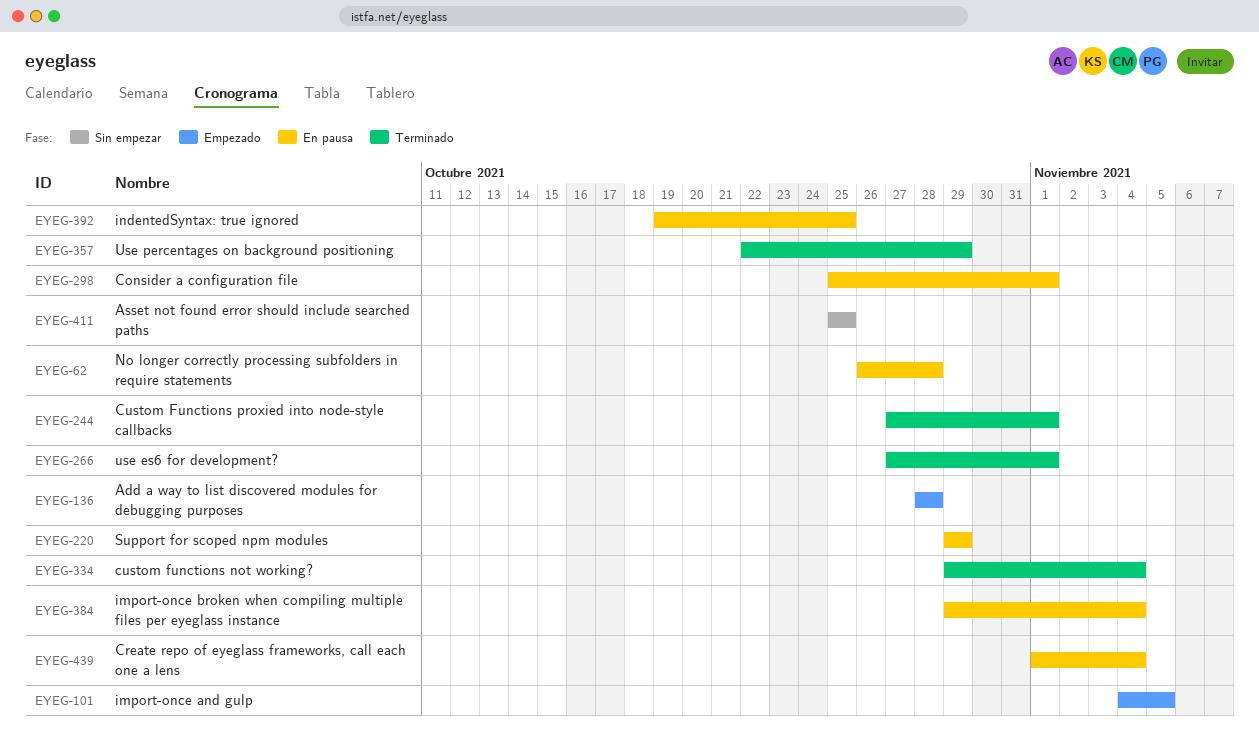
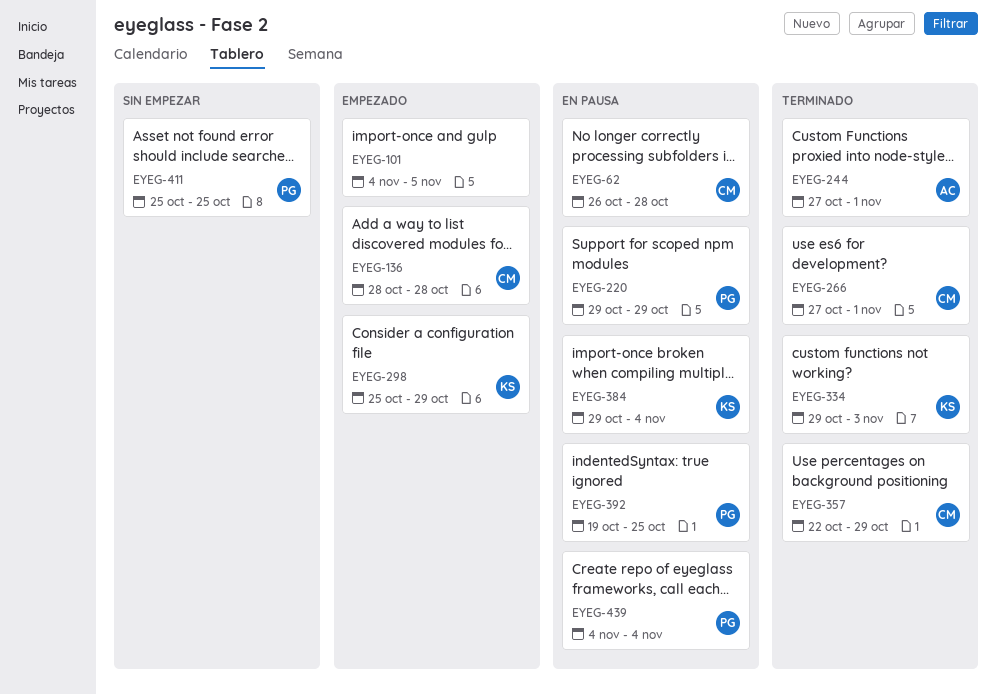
EYEG-298, status: En pausa -> Empezado
EYEG-298, due: Nov 1 -> Oct 29
EYEG-334, due: Nov 4 -> Nov 3
EYEG-439, start: Nov 1 -> Nov 4

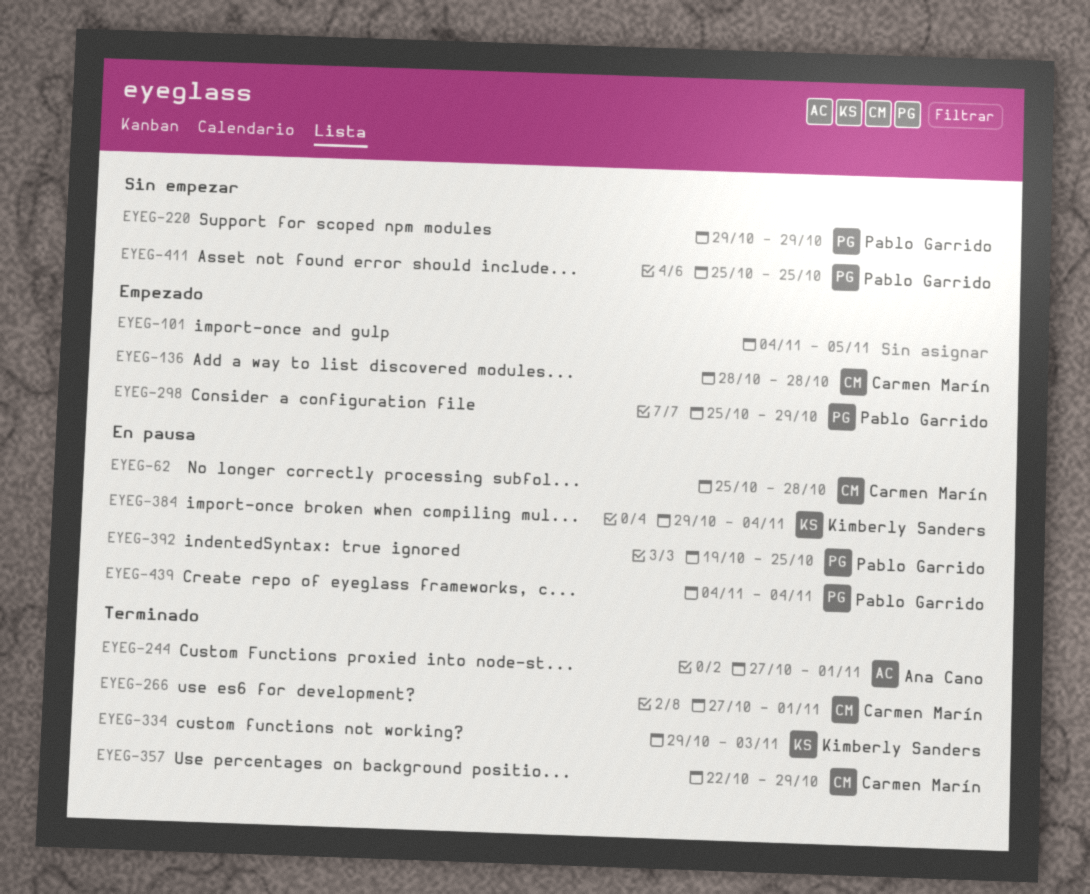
EYEG-62, start: Oct 26 -> Oct 25
EYEG-220, status: En pausa -> Sin empezar
EYEG-298, owner: Kimberly Sanders -> Pablo Garrido

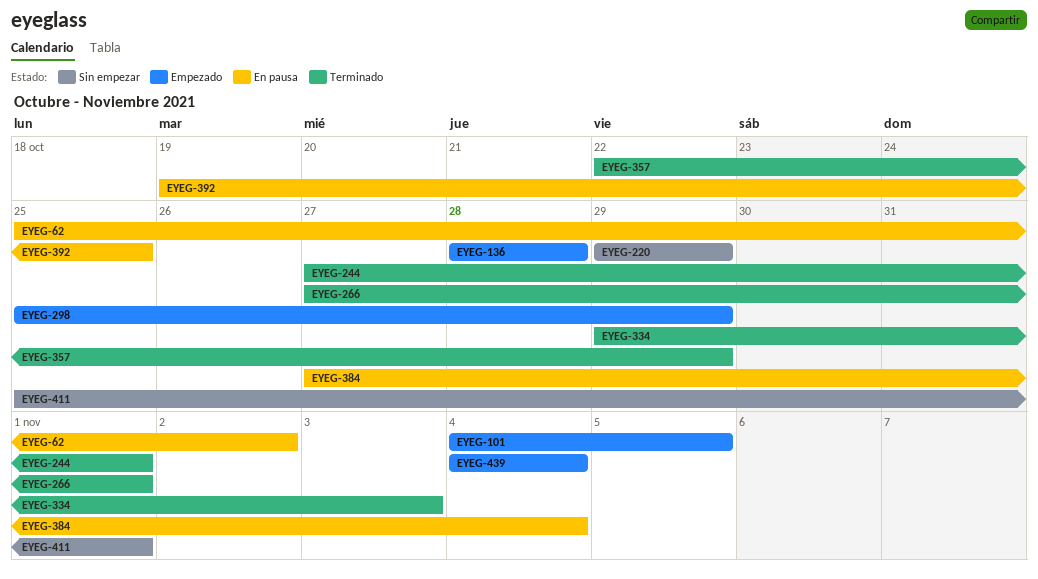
EYEG-62, due: Oct 28 -> Nov 2
EYEG-384, start: Oct 29 -> Oct 27
EYEG-411, due: Oct 25 -> Nov 1
EYEG-439, status: En pausa -> Empezado

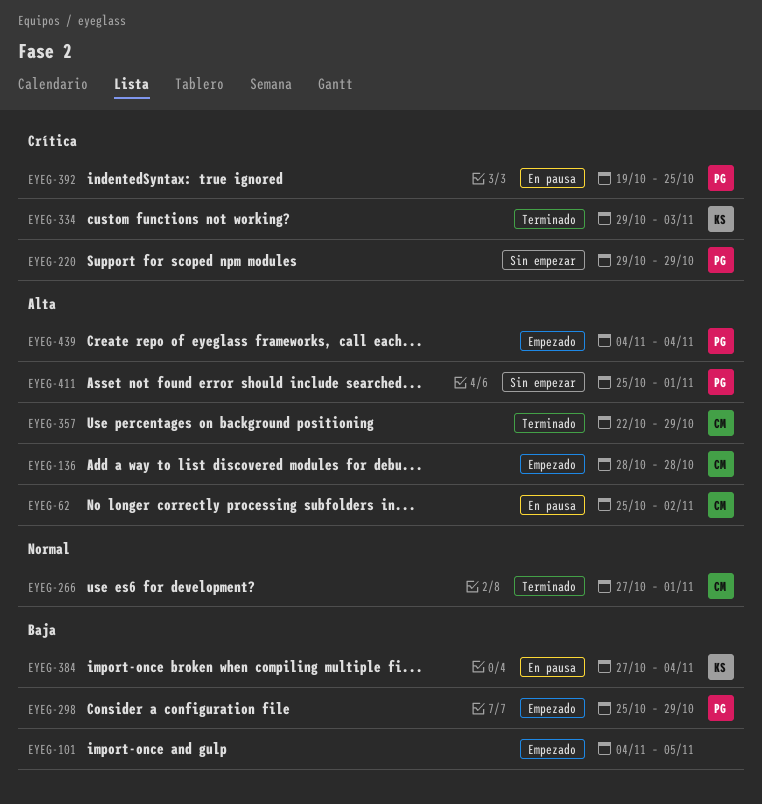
EYEG-244: present -> none

